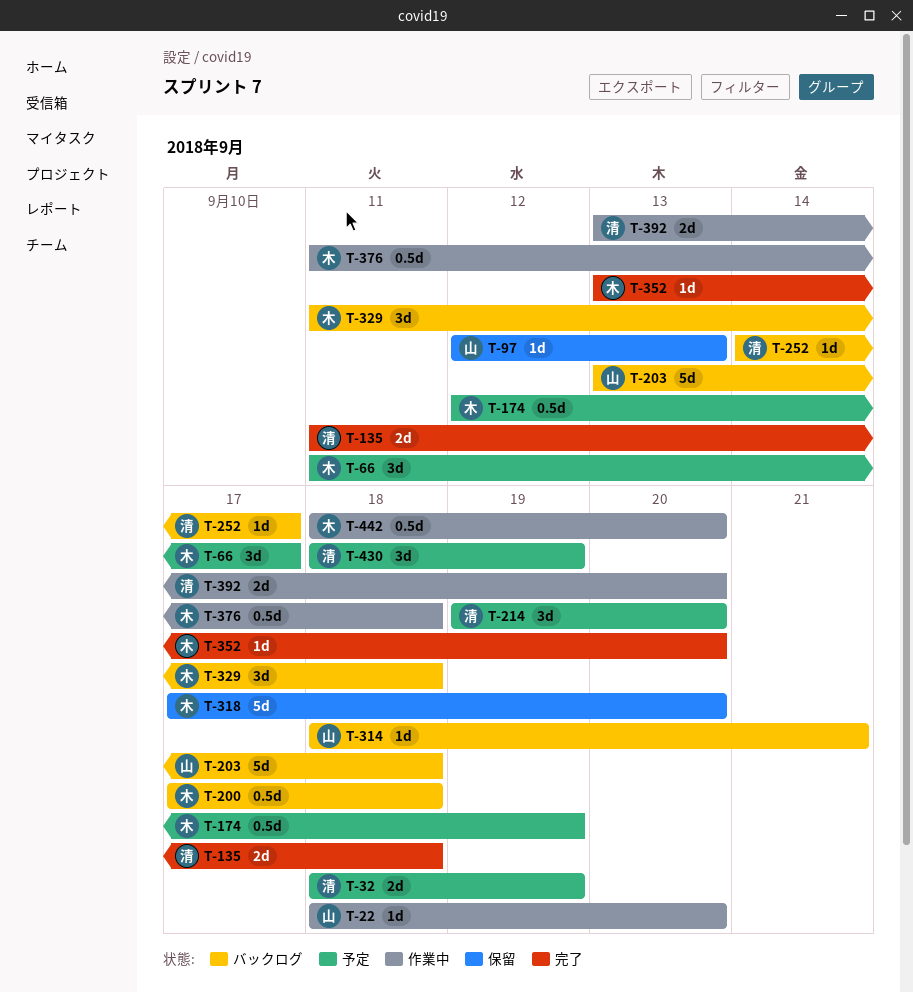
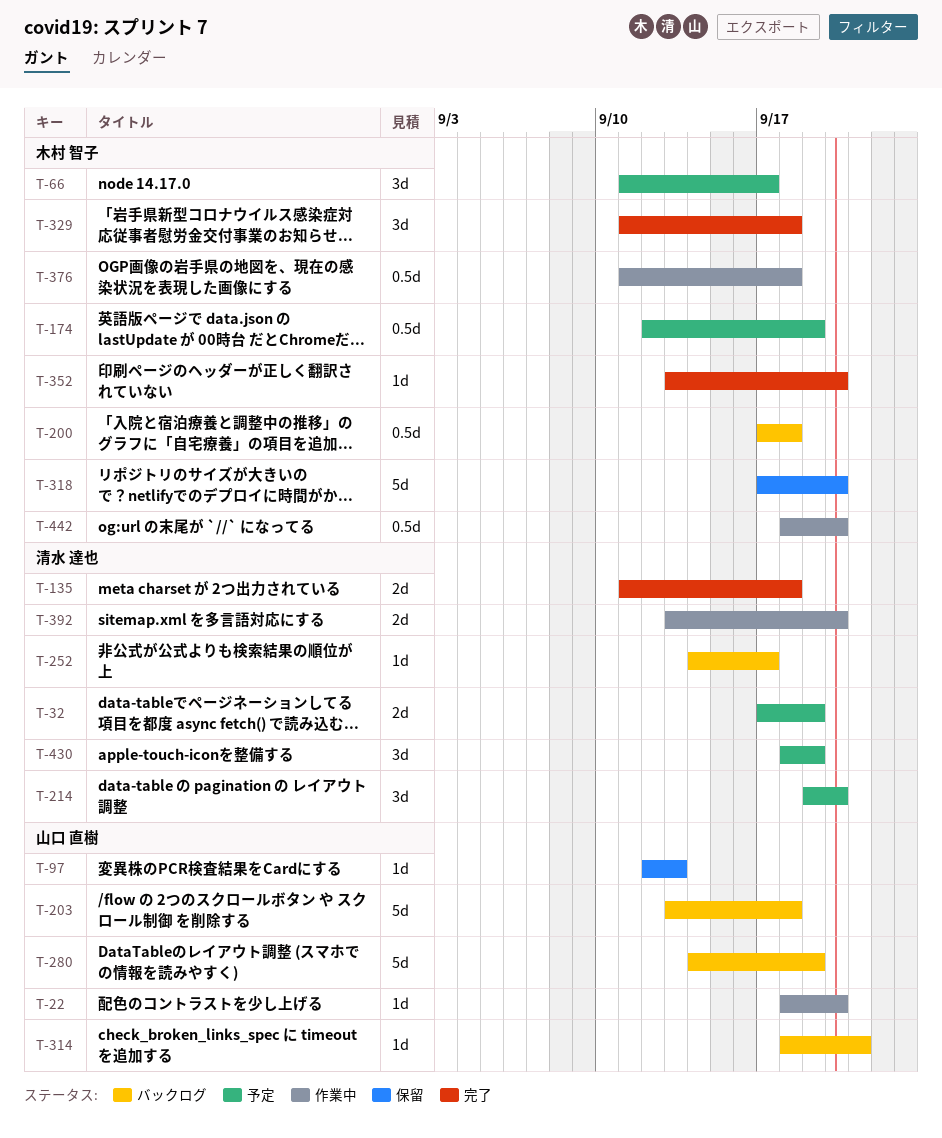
T-32, start: Sep 18 -> Sep 17
T-280: none -> present
T-329, status: バックログ -> 完了

